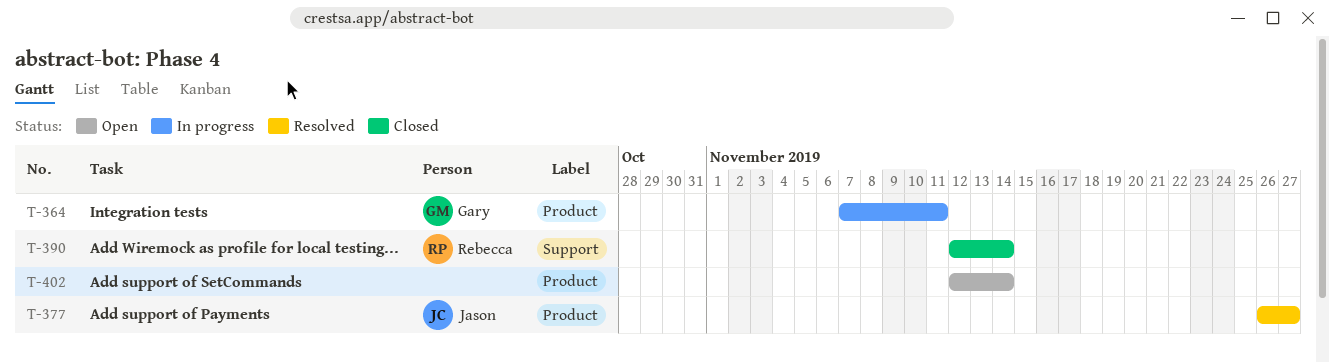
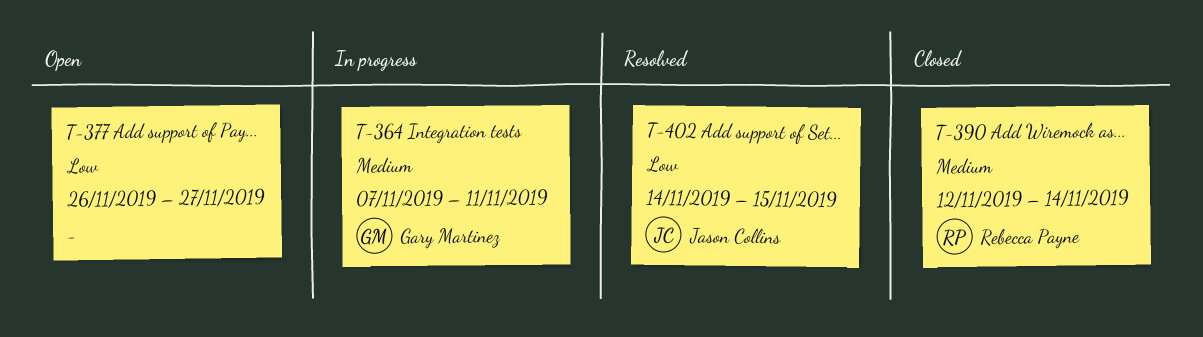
T-377, status: Resolved -> Open
T-377, owner: Jason Collins -> none
T-402, status: Open -> Resolved
T-402, owner: none -> Jason Collins
T-402, start: Nov 12 -> Nov 14
T-402, due: Nov 14 -> Nov 15

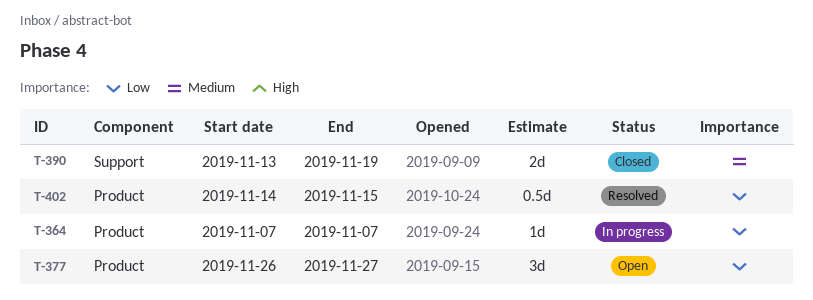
T-364, priority: Medium -> Low
T-364, due: Nov 11 -> Nov 7
T-390, start: Nov 12 -> Nov 13
T-390, due: Nov 14 -> Nov 19

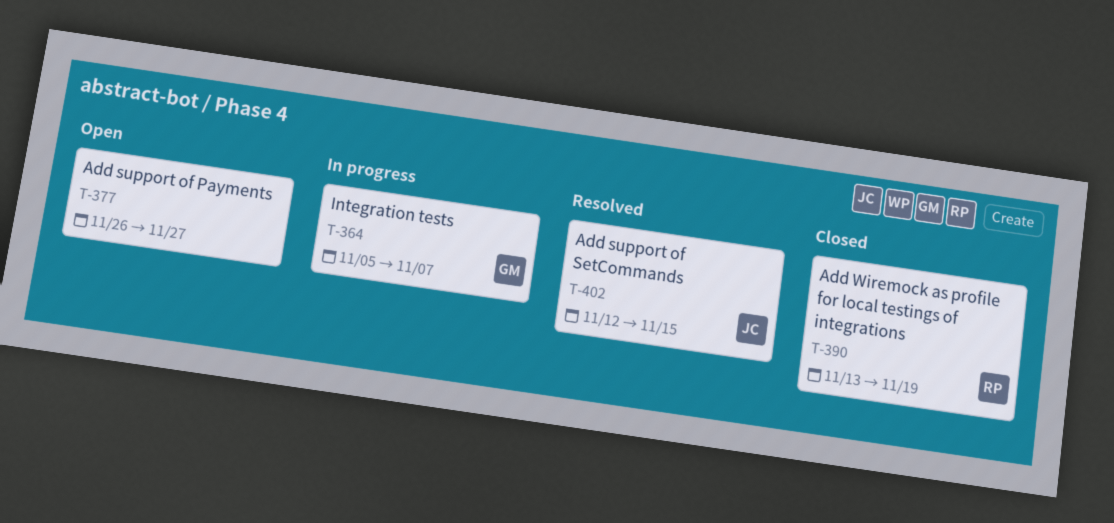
T-364, start: Nov 7 -> Nov 5
T-402, start: Nov 14 -> Nov 12

